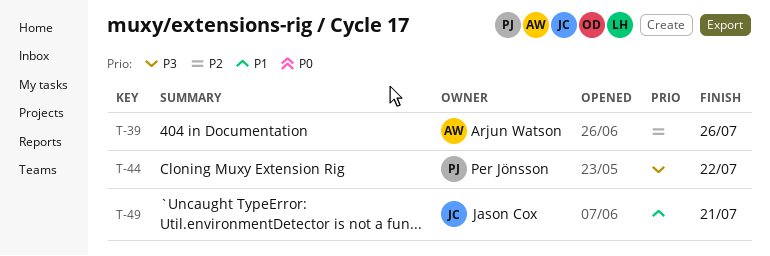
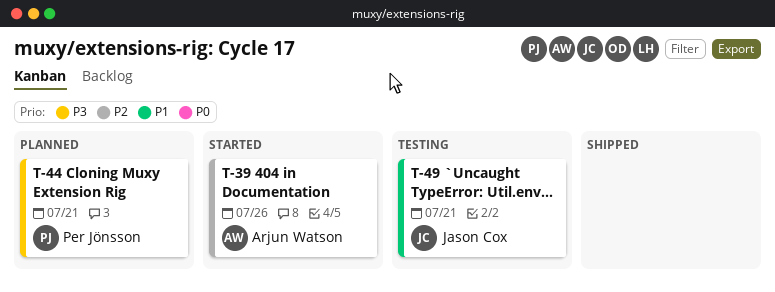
T-44, due: Jul 22 -> Jul 21

